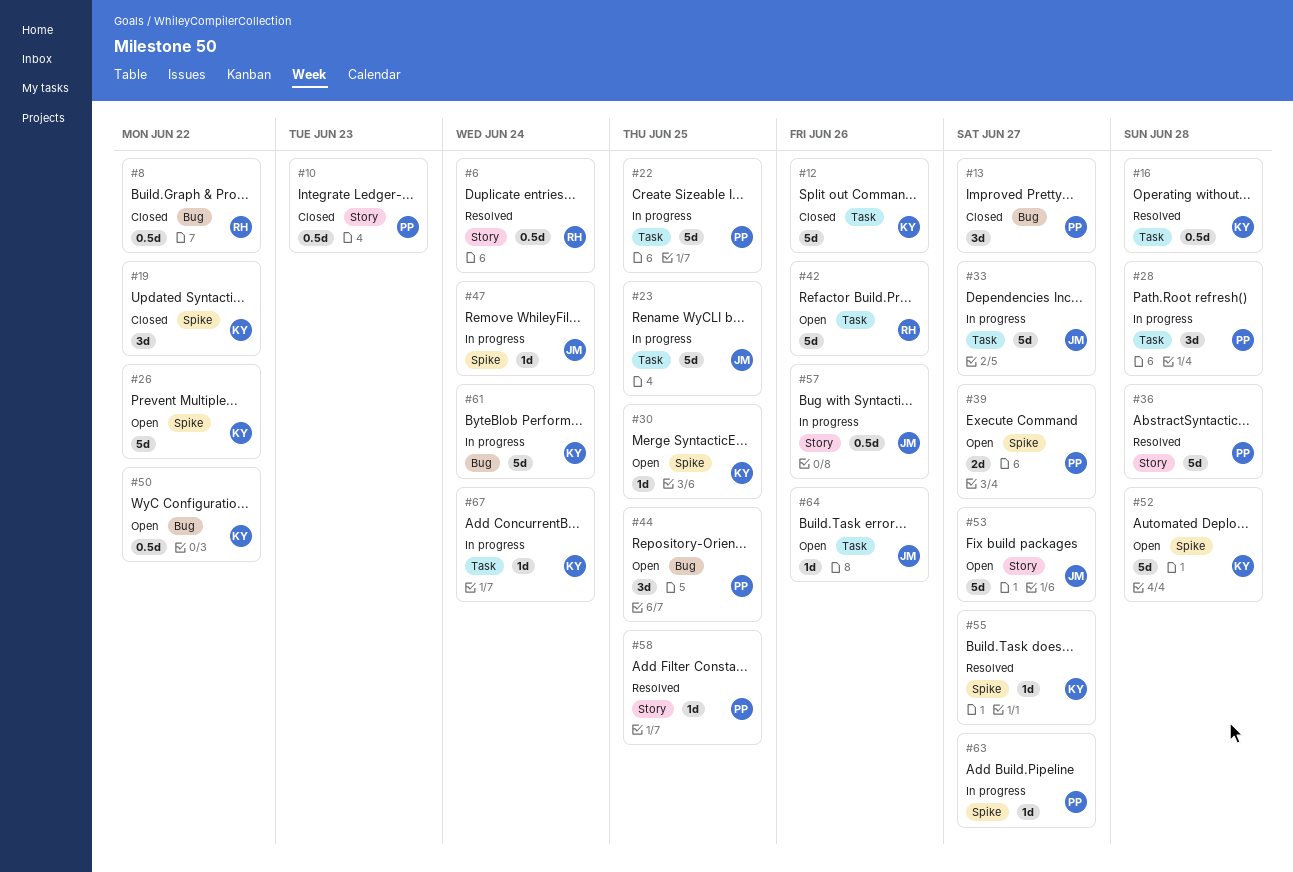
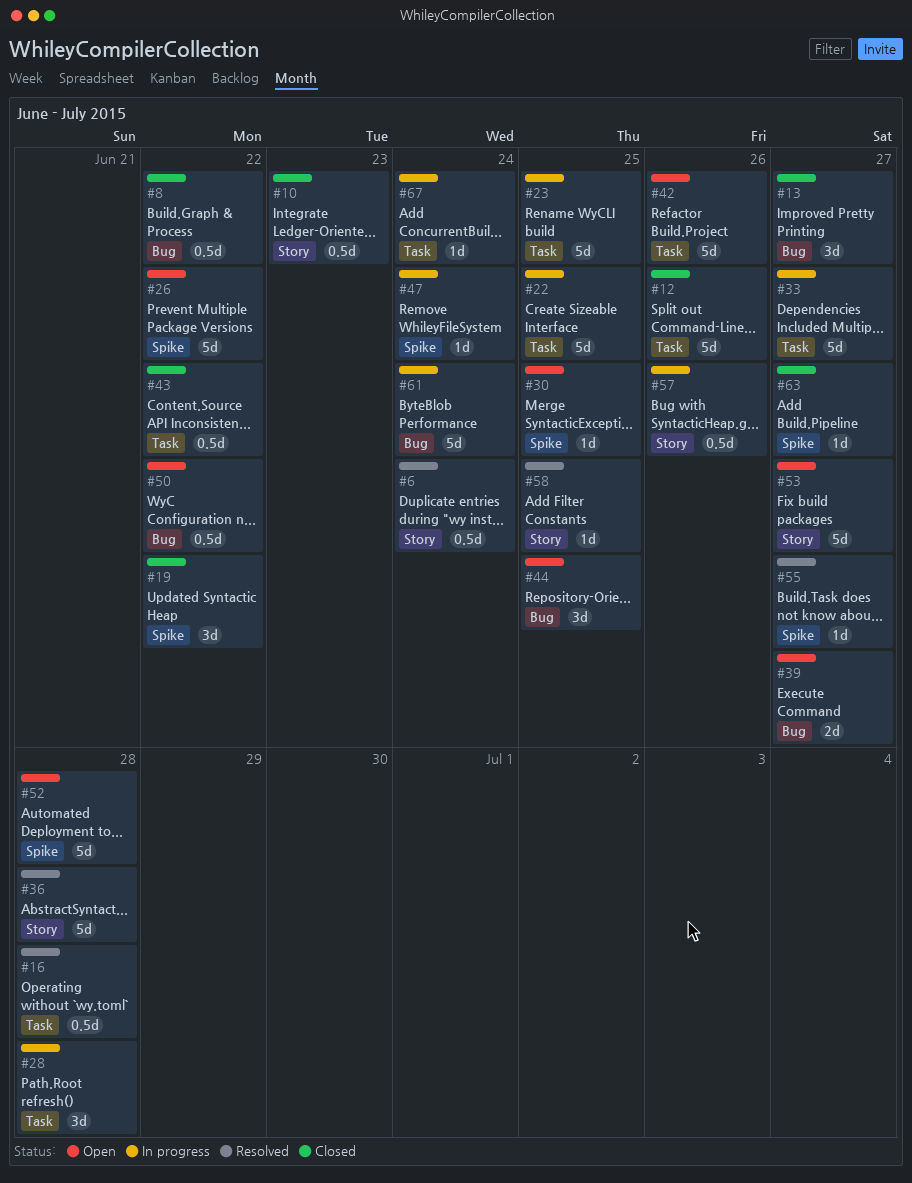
#39, label: Spike -> Bug
#43: none -> present
#63, status: In progress -> Closed
#64: present -> none

